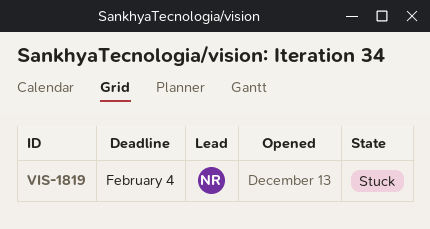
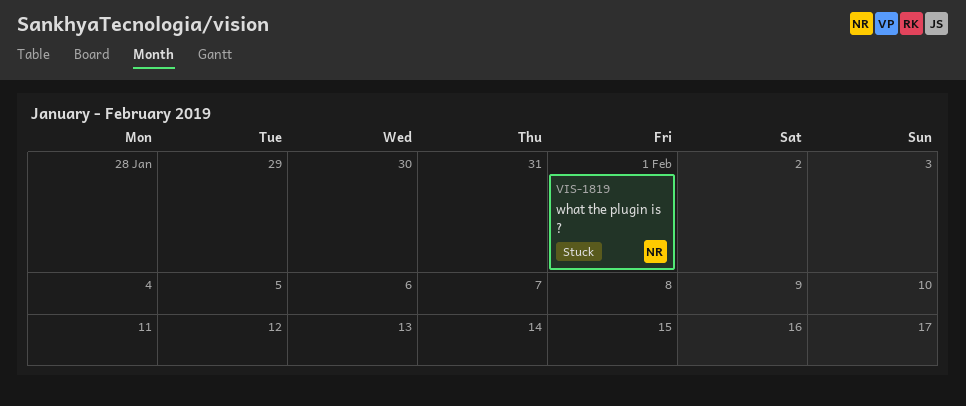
VIS-1819, due: Feb 4 -> Feb 1

